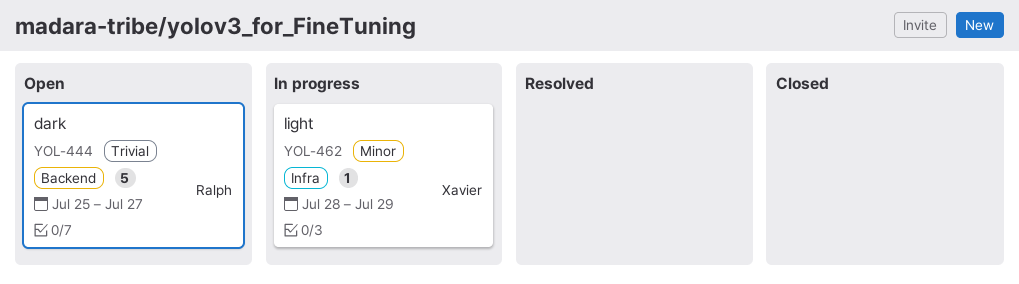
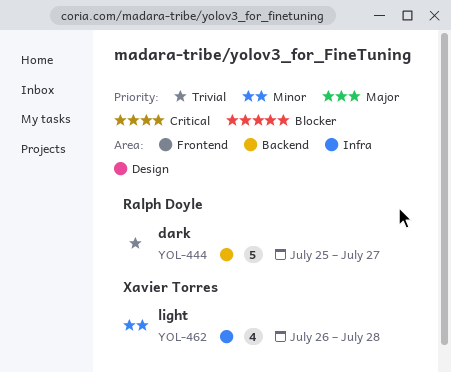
YOL-462, estimate: 1 -> 4
YOL-462, start: Jul 28 -> Jul 26
YOL-462, due: Jul 29 -> Jul 28

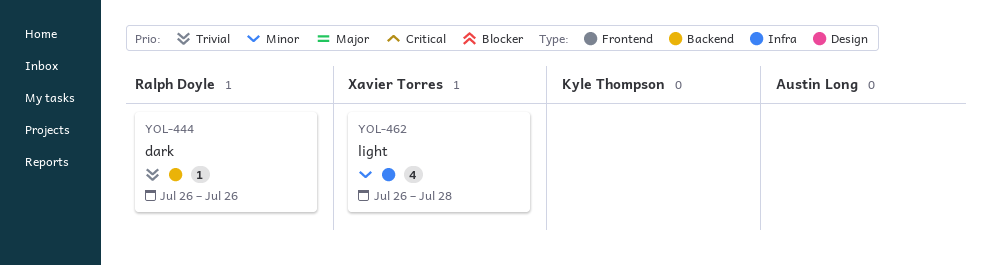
YOL-444, estimate: 5 -> 1
YOL-444, start: Jul 25 -> Jul 26
YOL-444, due: Jul 27 -> Jul 26

